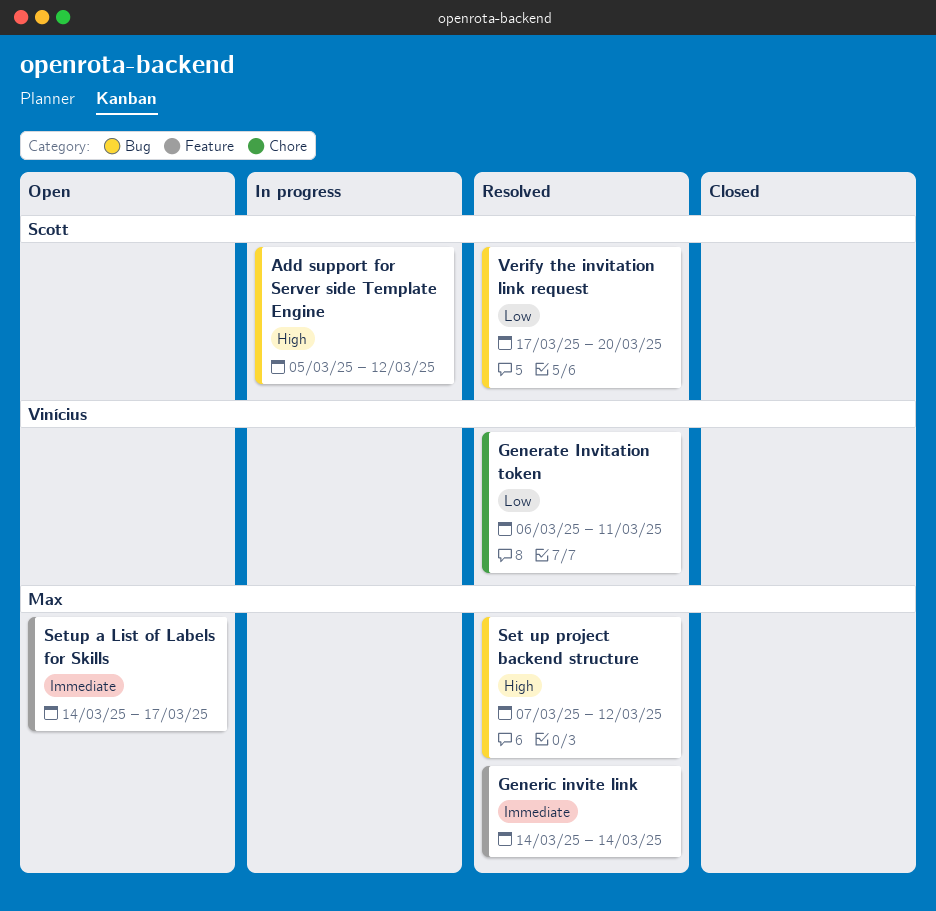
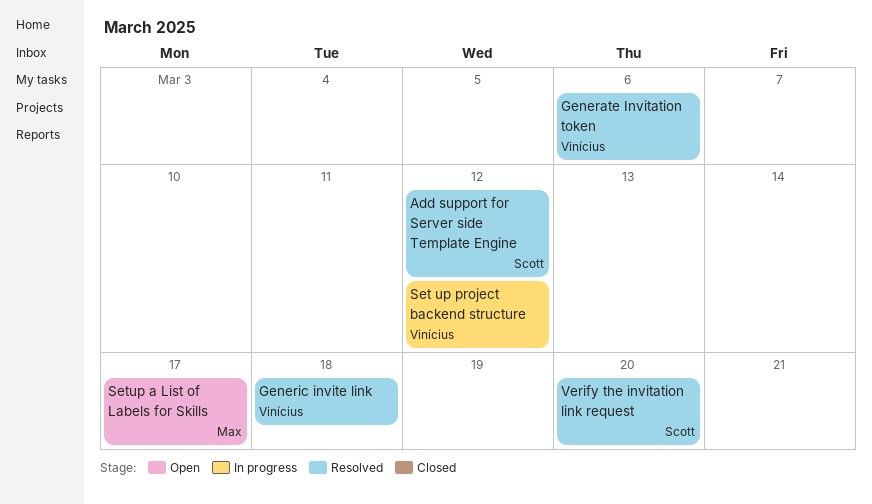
Add support for Server side Template Engine, status: In progress -> Resolved
Generate Invitation token, due: Mar 11 -> Mar 6
Generic invite link, owner: Max -> Vinícius
Generic invite link, due: Mar 14 -> Mar 18
Set up project backend structure, status: Resolved -> In progress
Set up project backend structure, owner: Max -> Vinícius

